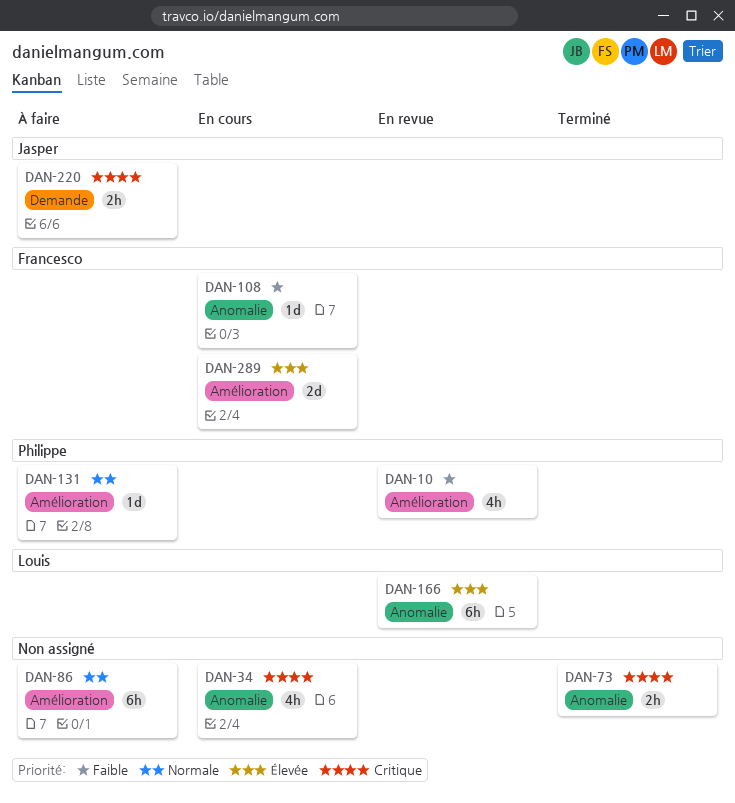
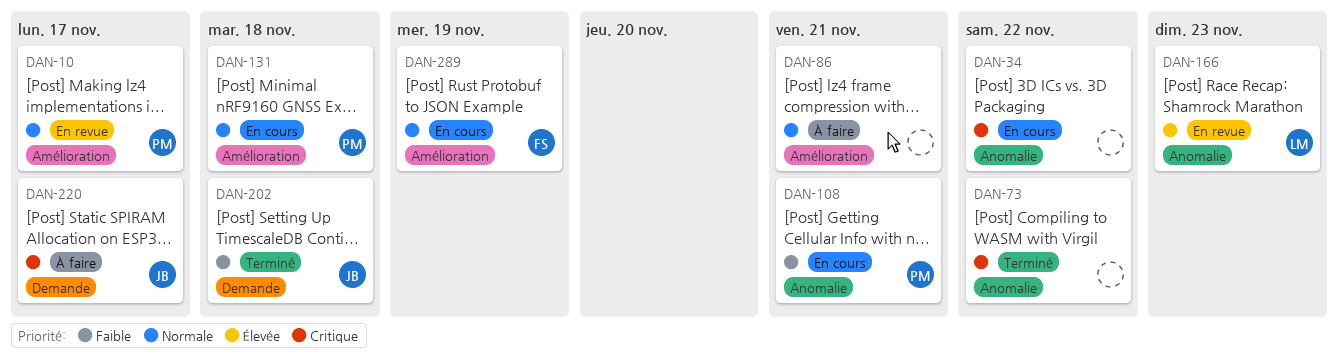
DAN-10, priority: Faible -> Normale
DAN-108, owner: Francesco -> Philippe
DAN-131, status: À faire -> En cours
DAN-202: none -> present
DAN-289, priority: Élevée -> Normale

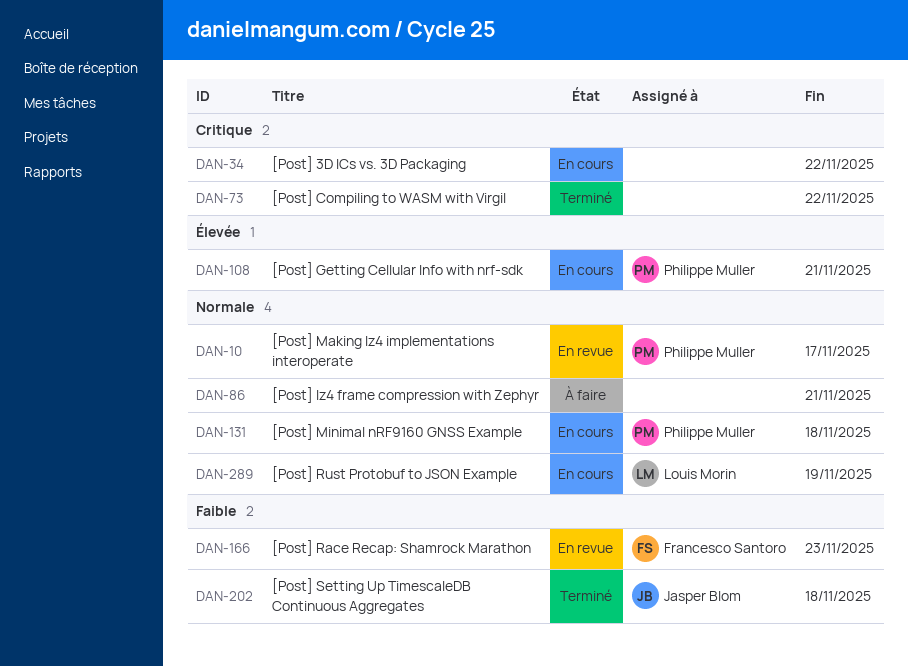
DAN-108, priority: Faible -> Élevée
DAN-166, owner: Louis Morin -> Francesco Santoro
DAN-166, priority: Élevée -> Faible
DAN-220: present -> none
DAN-289, owner: Francesco Santoro -> Louis Morin

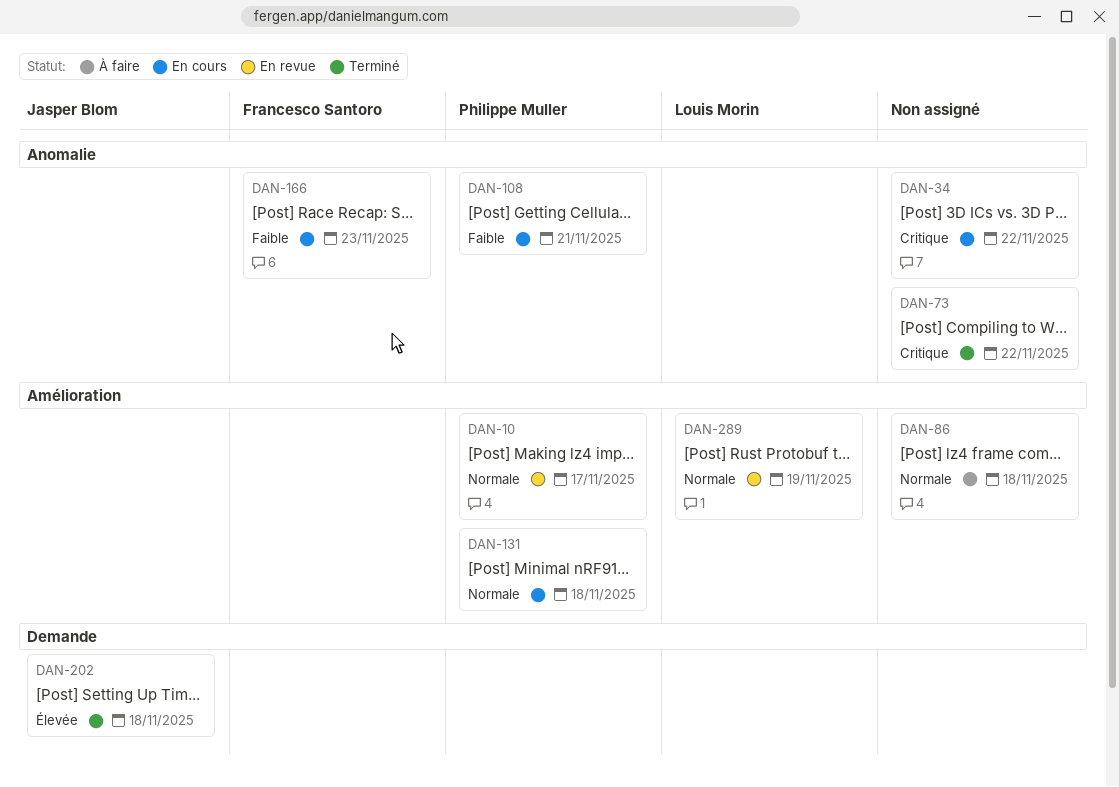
DAN-86, due: Nov 21 -> Nov 18
DAN-108, priority: Élevée -> Faible
DAN-166, status: En revue -> En cours
DAN-202, priority: Faible -> Élevée
DAN-289, status: En cours -> En revue

